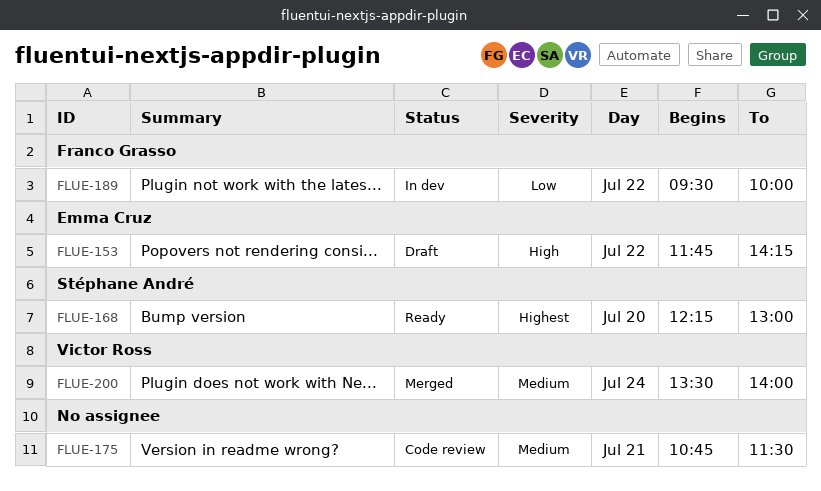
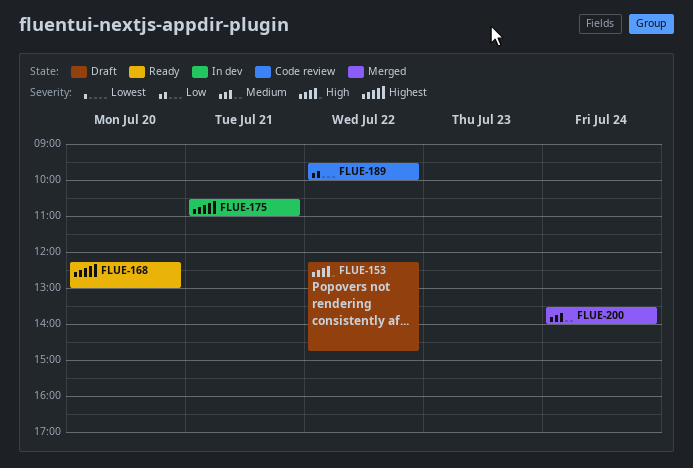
FLUE-153, begins: 11:45 -> 12:15
FLUE-153, ends: 14:15 -> 14:45
FLUE-175, status: Code review -> In dev
FLUE-175, priority: Medium -> Highest
FLUE-175, begins: 10:45 -> 10:30
FLUE-175, ends: 11:30 -> 11:00
FLUE-189, status: In dev -> Code review

